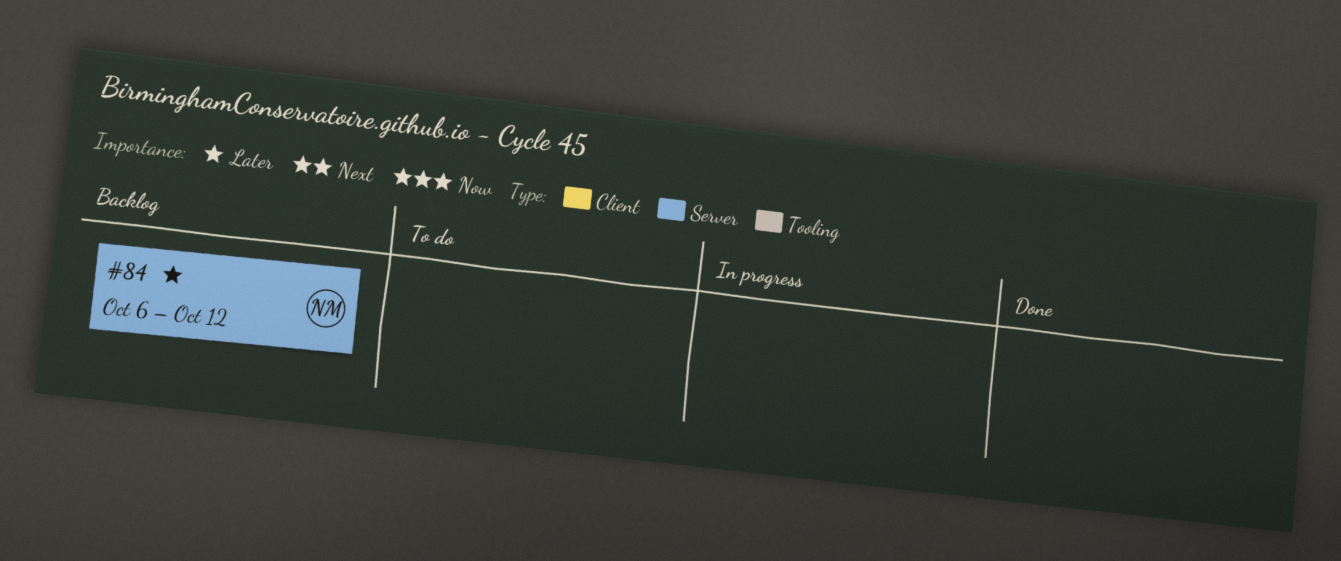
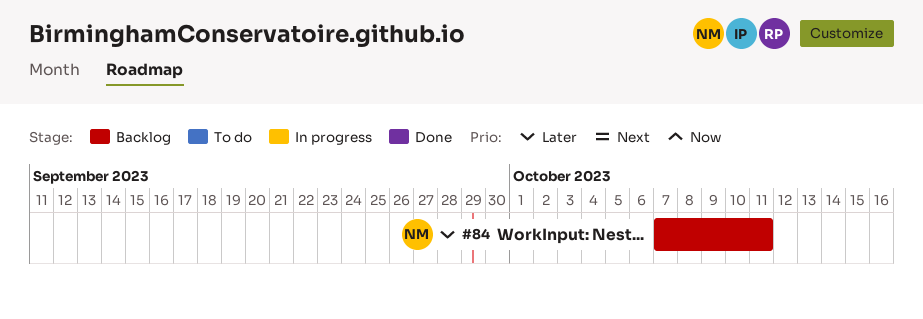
#84, start: Oct 6 -> Oct 7
#84, due: Oct 12 -> Oct 11

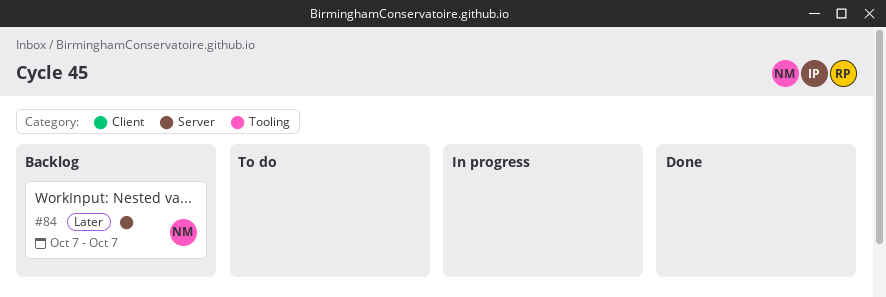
#84, due: Oct 11 -> Oct 7

